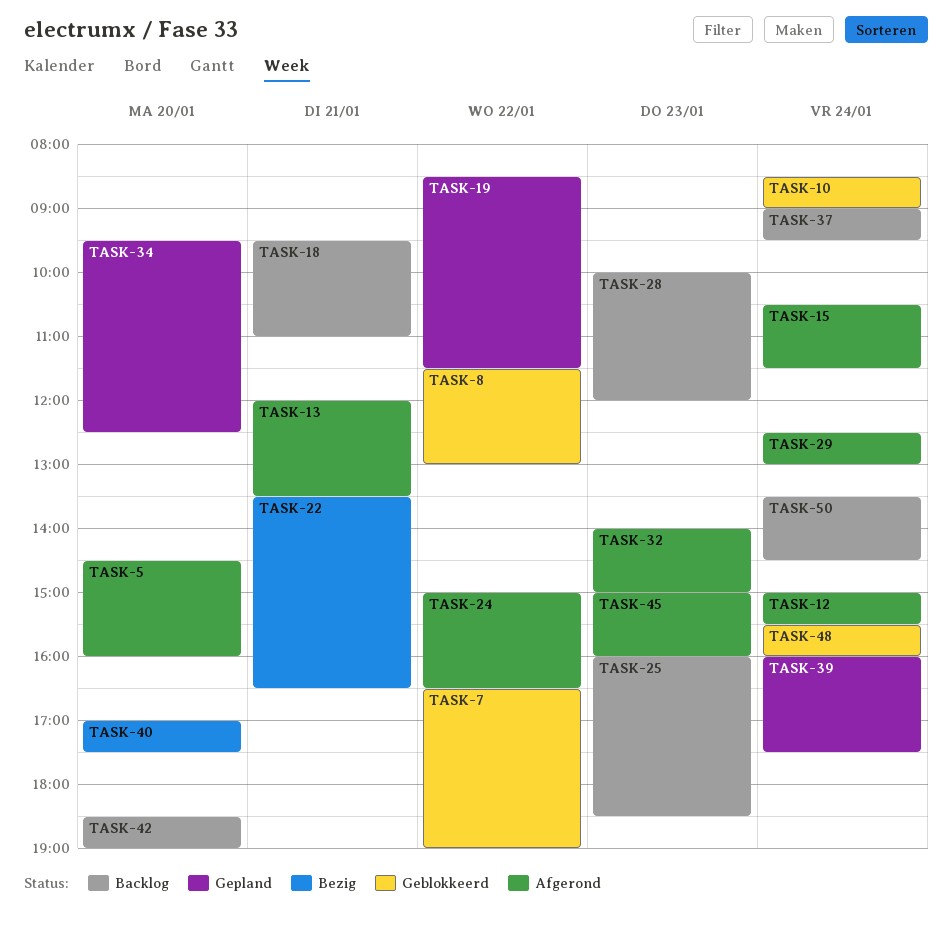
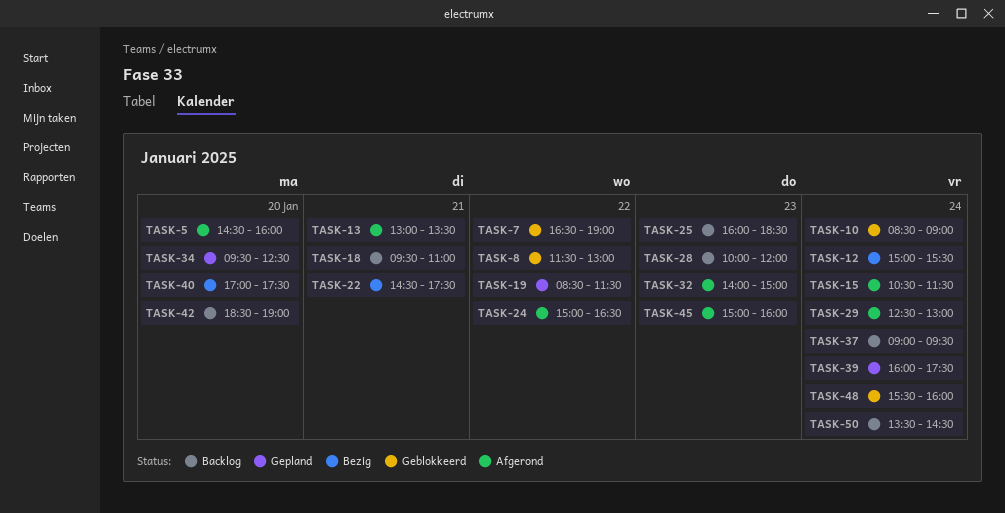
TASK-12, status: Afgerond -> Bezig
TASK-13, begins: 12:00 -> 13:00
TASK-22, begins: 13:30 -> 14:30
TASK-22, ends: 16:30 -> 17:30

